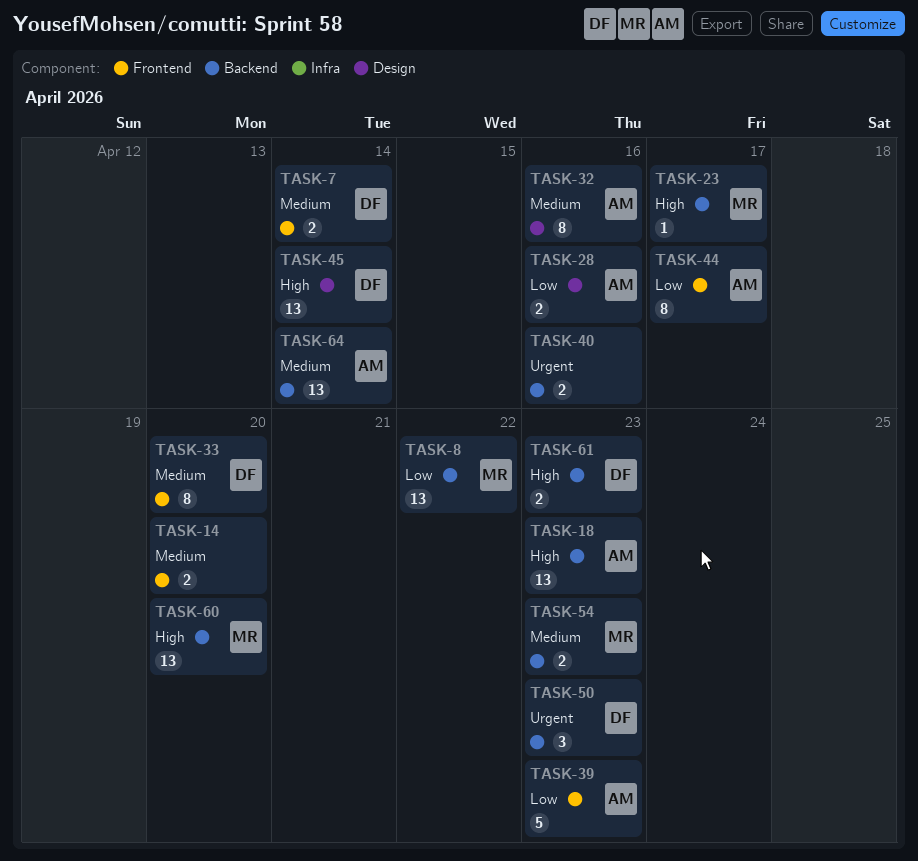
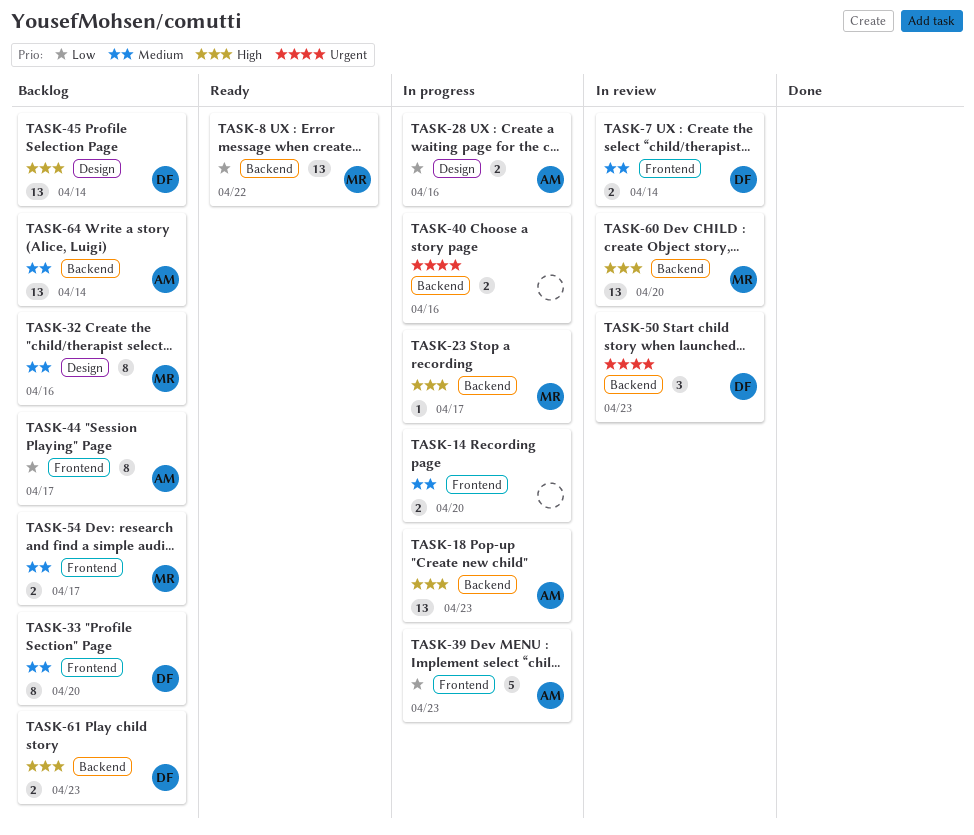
TASK-32, owner: AM -> MR
TASK-54, label: Backend -> Frontend
TASK-54, due: Apr 23 -> Apr 17

